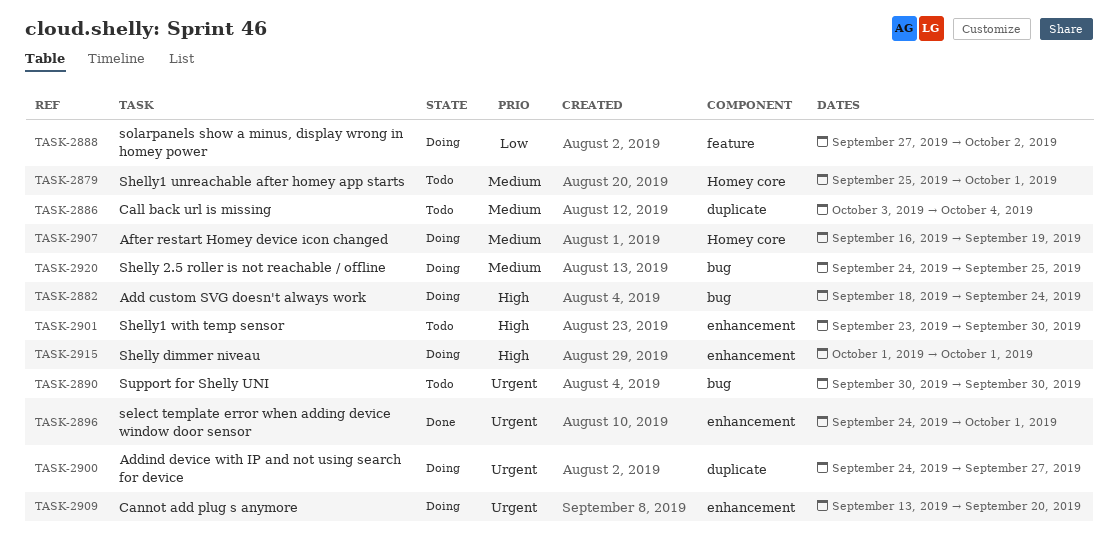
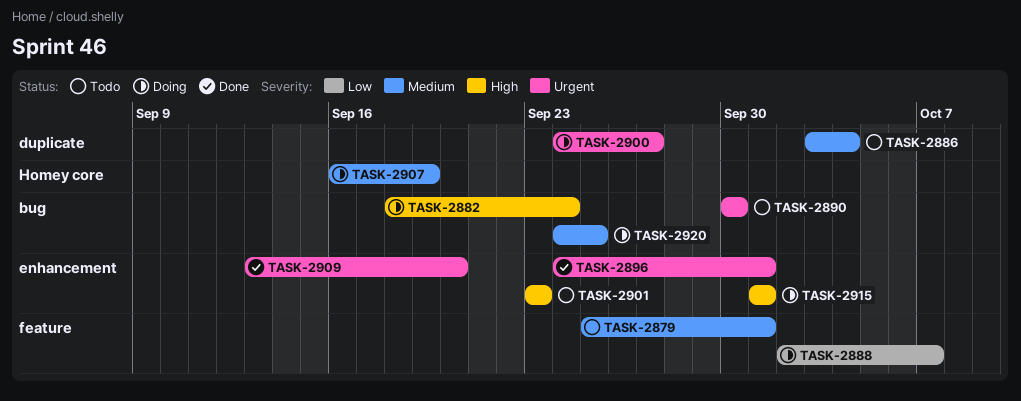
TASK-2879, label: Homey core -> feature
TASK-2888, start: Sep 27 -> Oct 2
TASK-2888, due: Oct 2 -> Oct 7
TASK-2901, due: Sep 30 -> Sep 23
TASK-2909, status: Doing -> Done

